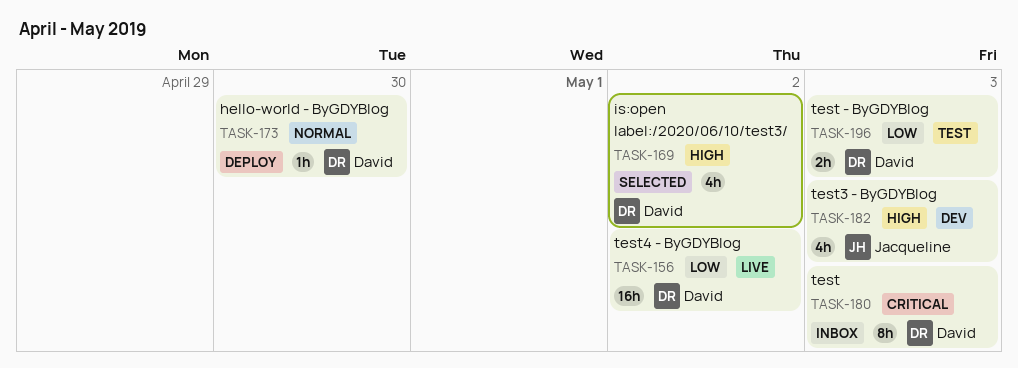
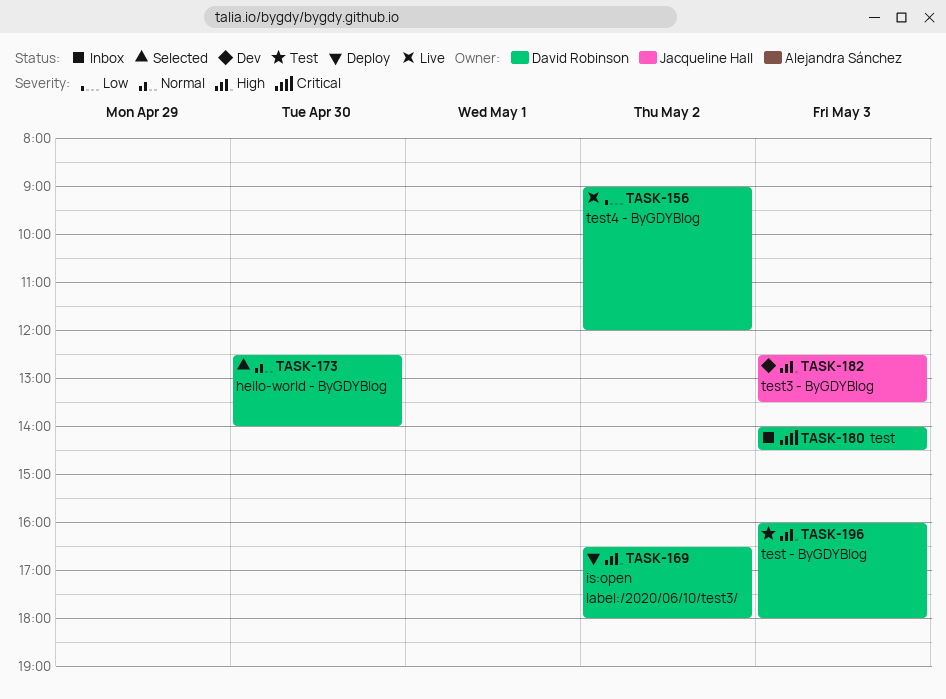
TASK-169, status: Selected -> Deploy
TASK-173, status: Deploy -> Selected
TASK-196, priority: Low -> High

